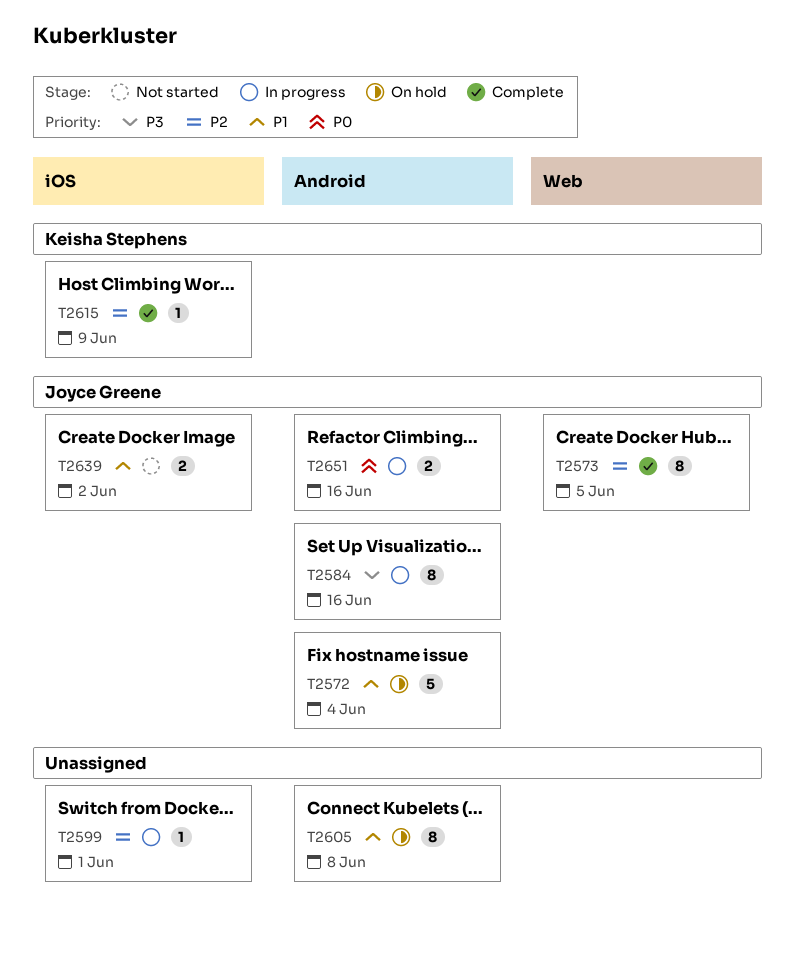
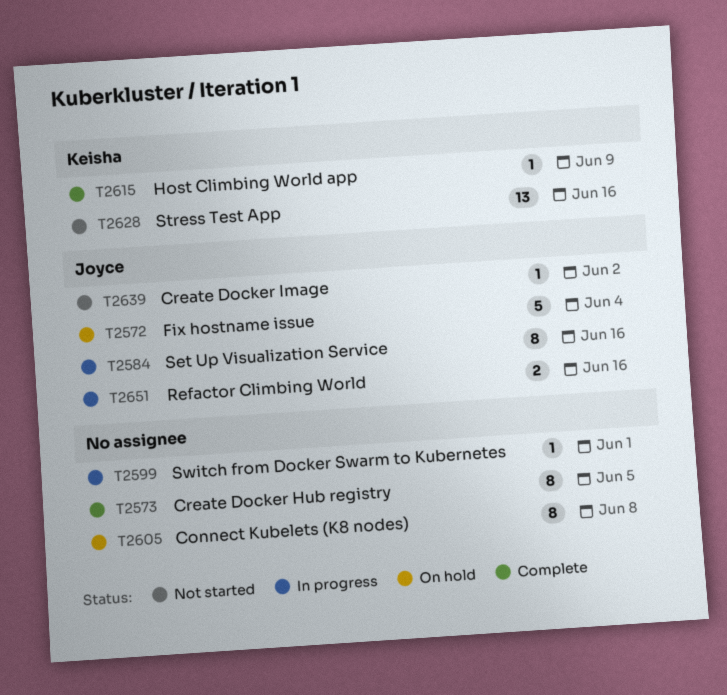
T2573, owner: Joyce Greene -> none
T2628: none -> present
T2639, estimate: 2 -> 1

